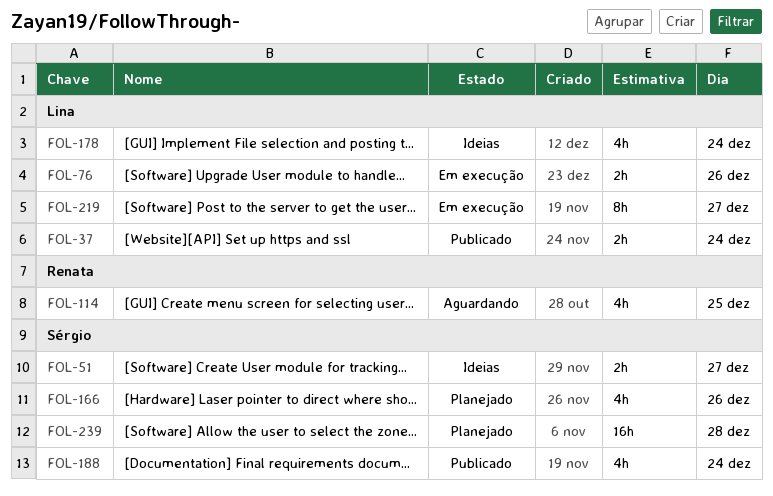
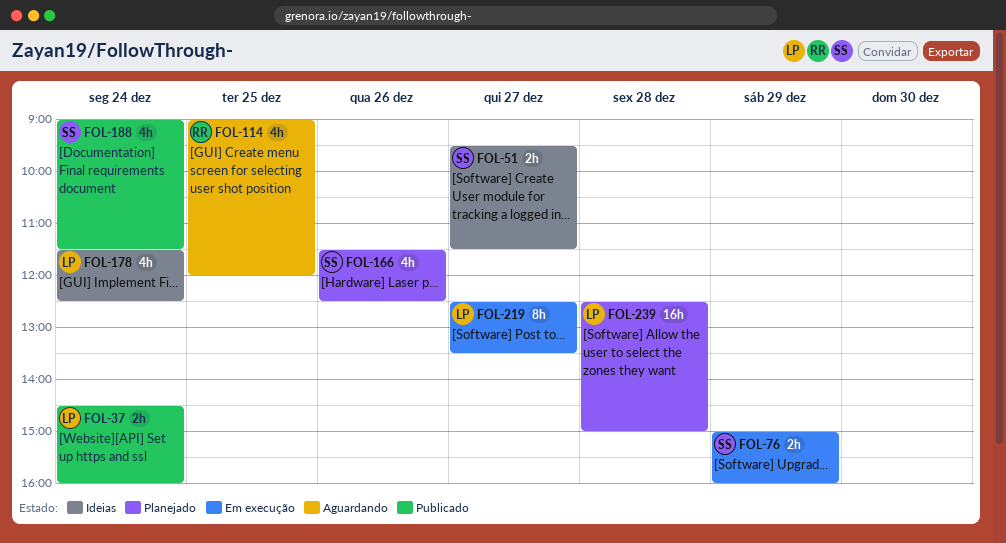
FOL-76, owner: Lina -> Sérgio
FOL-76, day: Dec 26 -> Dec 29
FOL-239, owner: Sérgio -> Lina

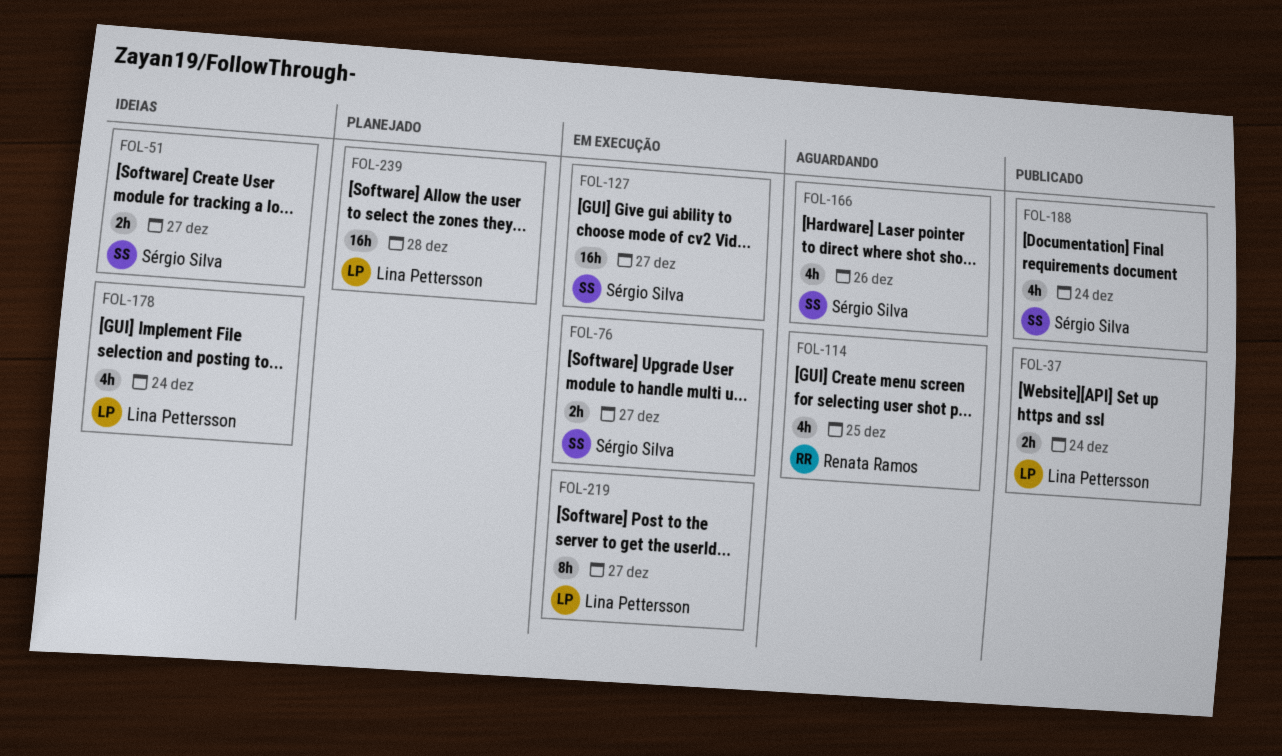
FOL-76, day: Dec 29 -> Dec 27
FOL-127: none -> present
FOL-166, status: Planejado -> Aguardando

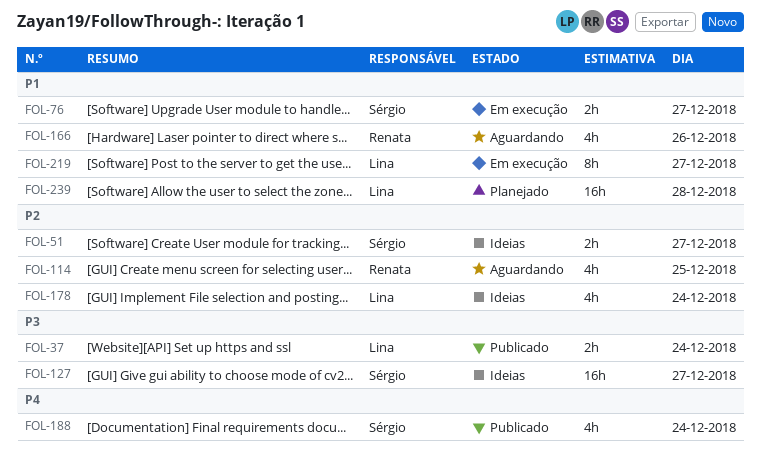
FOL-127, status: Em execução -> Ideias
FOL-166, owner: Sérgio Silva -> Renata Ramos

